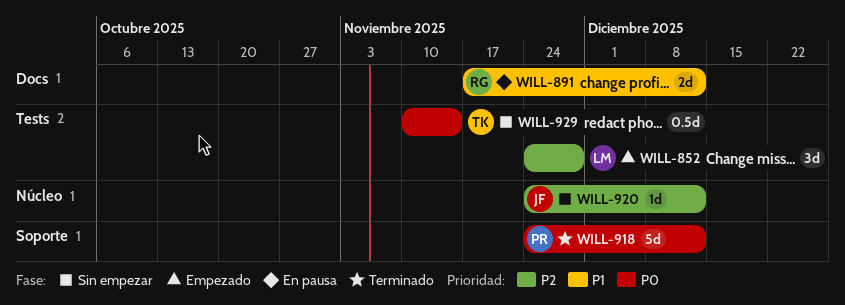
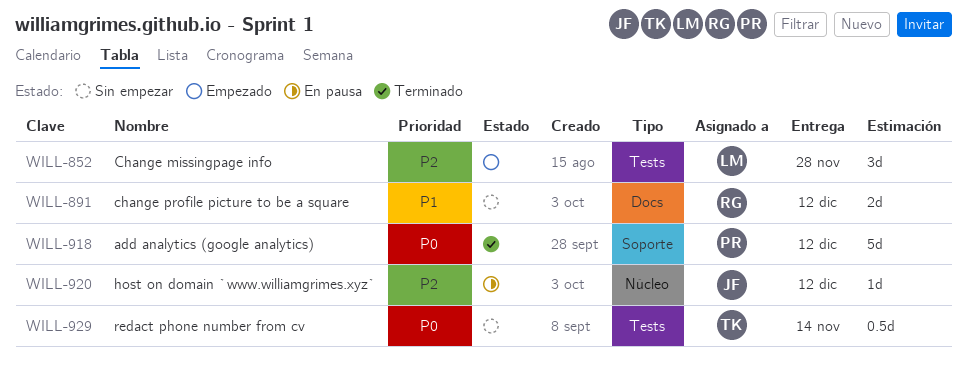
WILL-891, status: En pausa -> Sin empezar
WILL-920, status: Sin empezar -> En pausa

